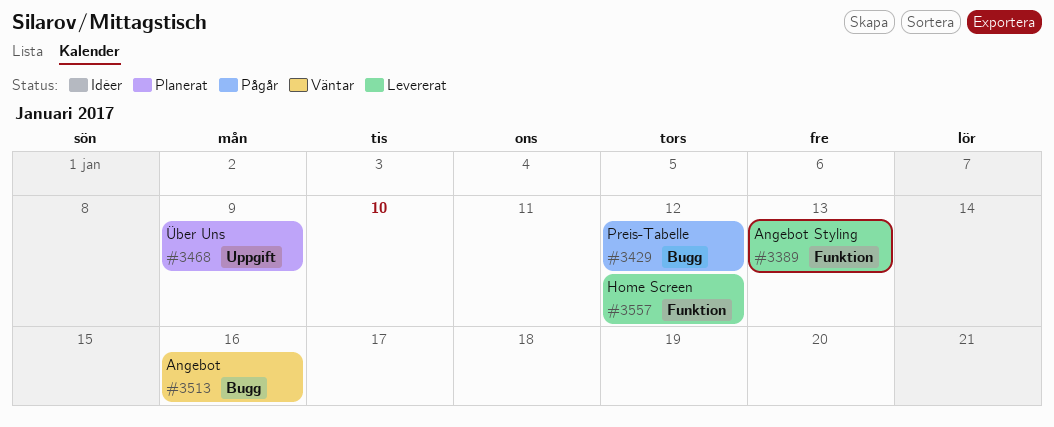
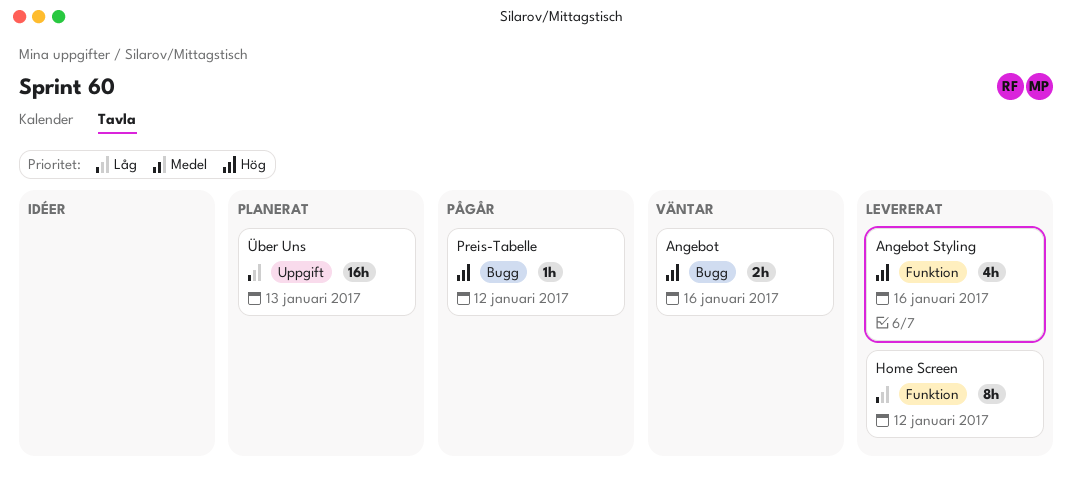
Angebot Styling, due: Jan 13 -> Jan 16
Über Uns, due: Jan 9 -> Jan 13

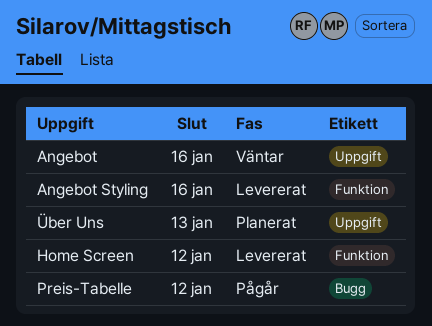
Angebot, label: Bugg -> Uppgift

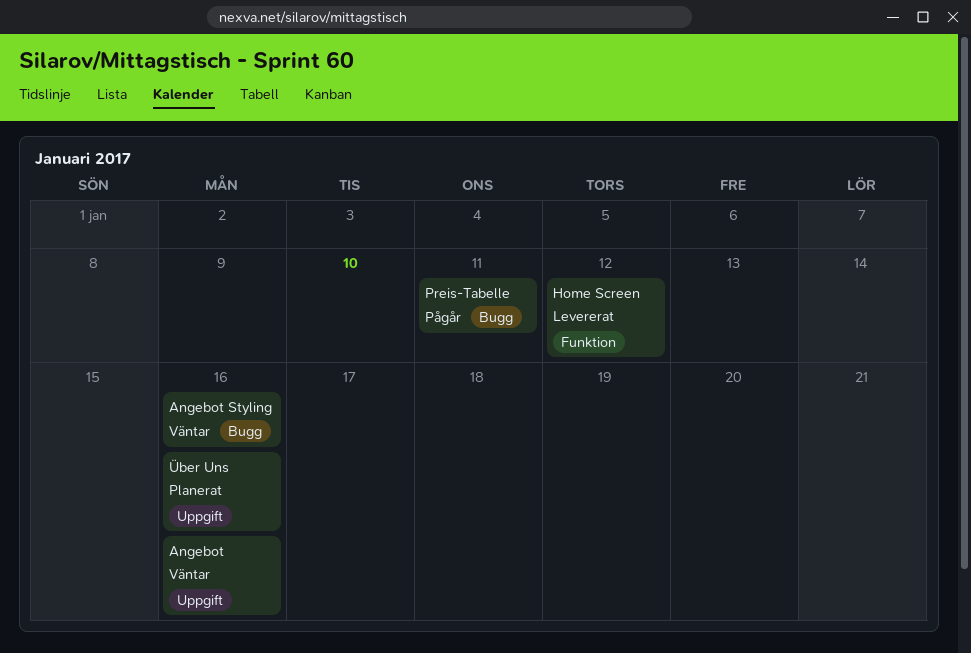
Angebot Styling, status: Levererat -> Väntar
Angebot Styling, label: Funktion -> Bugg
Preis-Tabelle, due: Jan 12 -> Jan 11
Über Uns, due: Jan 13 -> Jan 16

